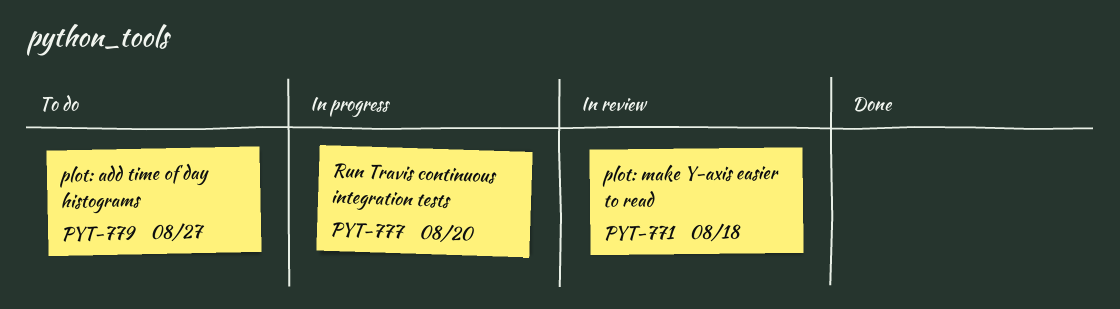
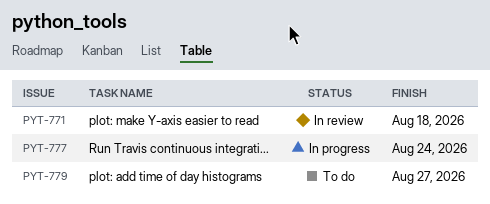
PYT-777, due: Aug 20 -> Aug 24

